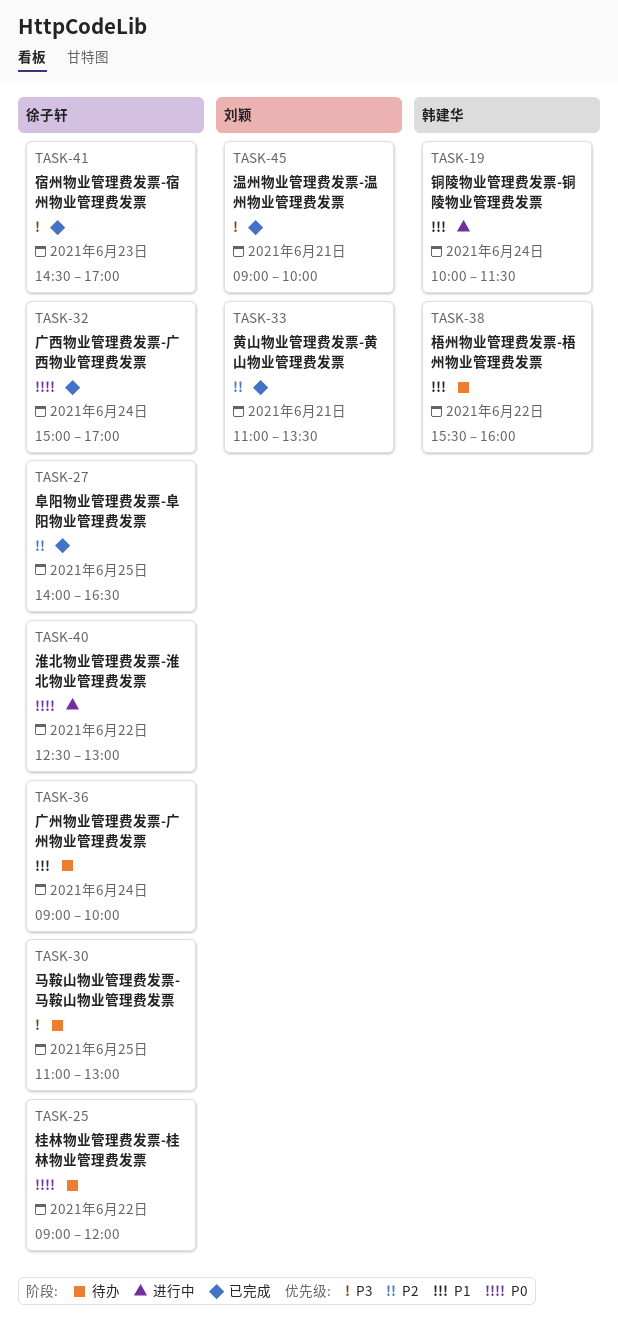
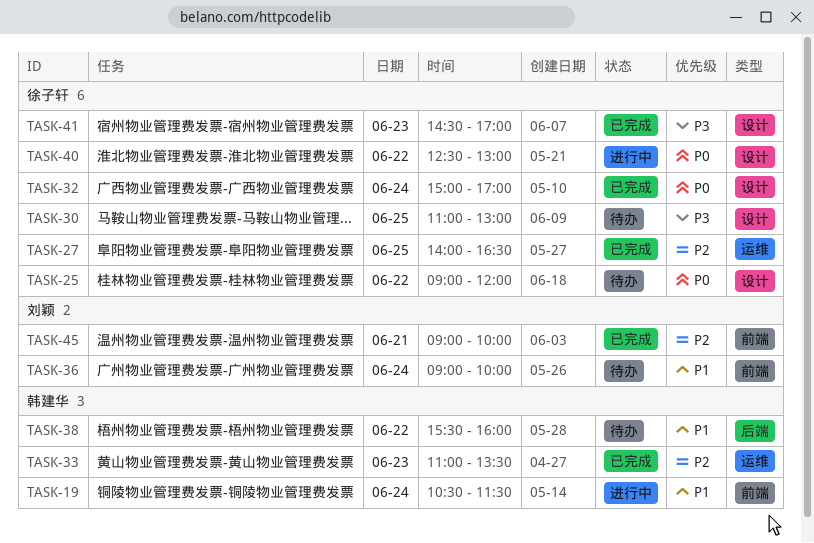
TASK-19, begins: 10:00 -> 10:30
TASK-33, owner: 刘颖 -> 韩建华
TASK-33, day: Jun 21 -> Jun 23
TASK-36, owner: 徐子轩 -> 刘颖
TASK-45, priority: P3 -> P2

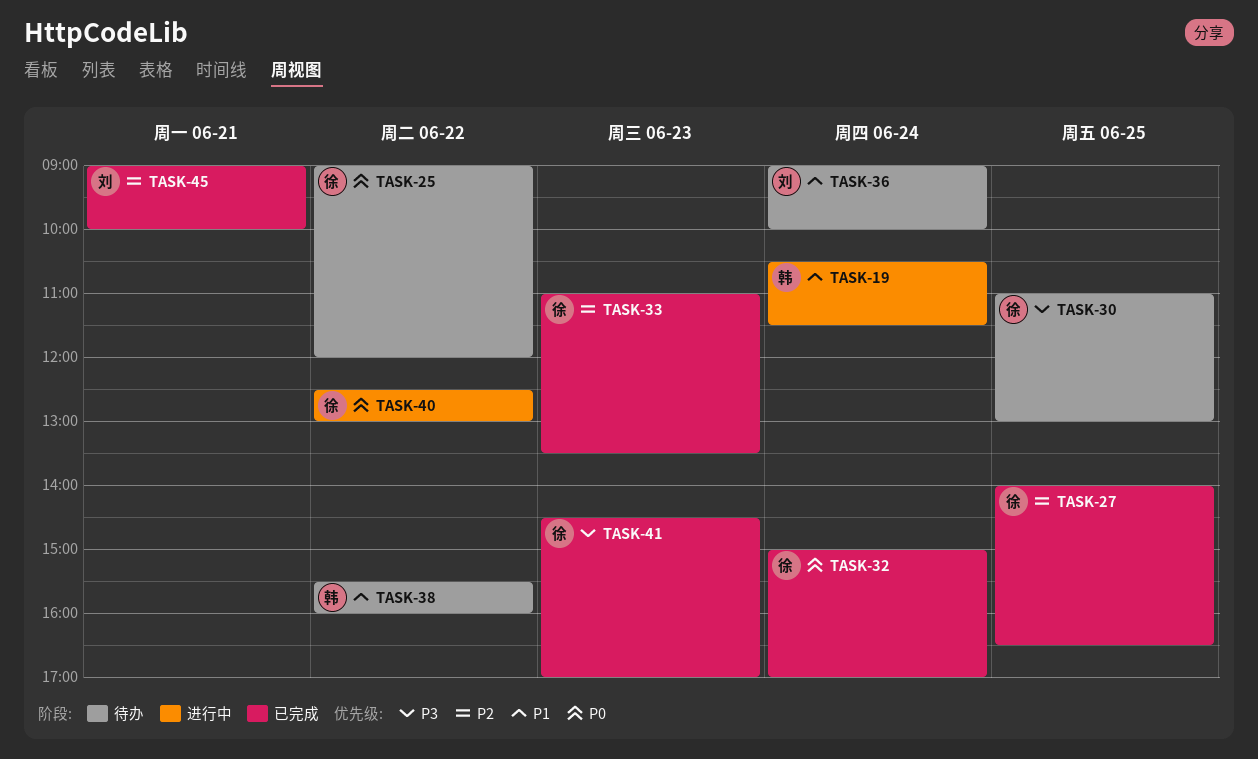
TASK-33, owner: 韩建华 -> 徐子轩

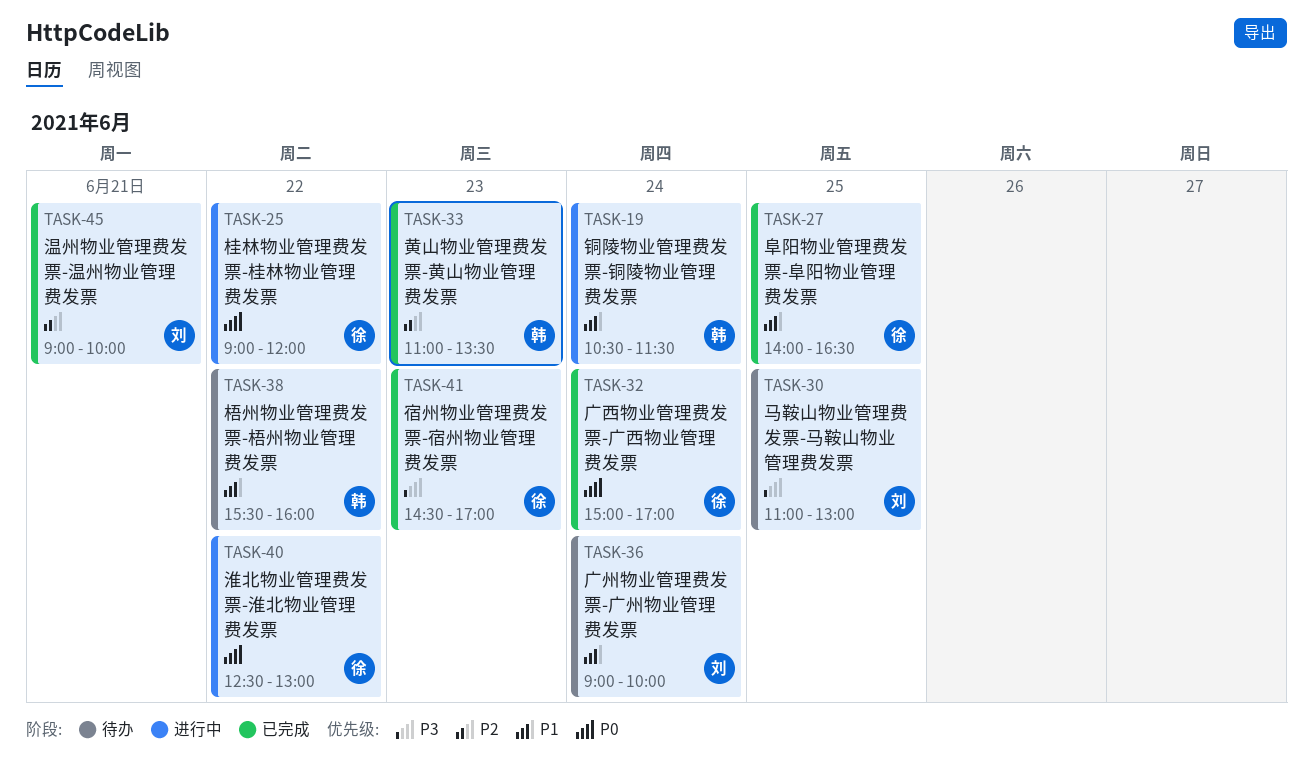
TASK-25, status: 待办 -> 进行中
TASK-27, priority: P2 -> P1
TASK-30, owner: 徐 -> 刘
TASK-33, owner: 徐 -> 韩

